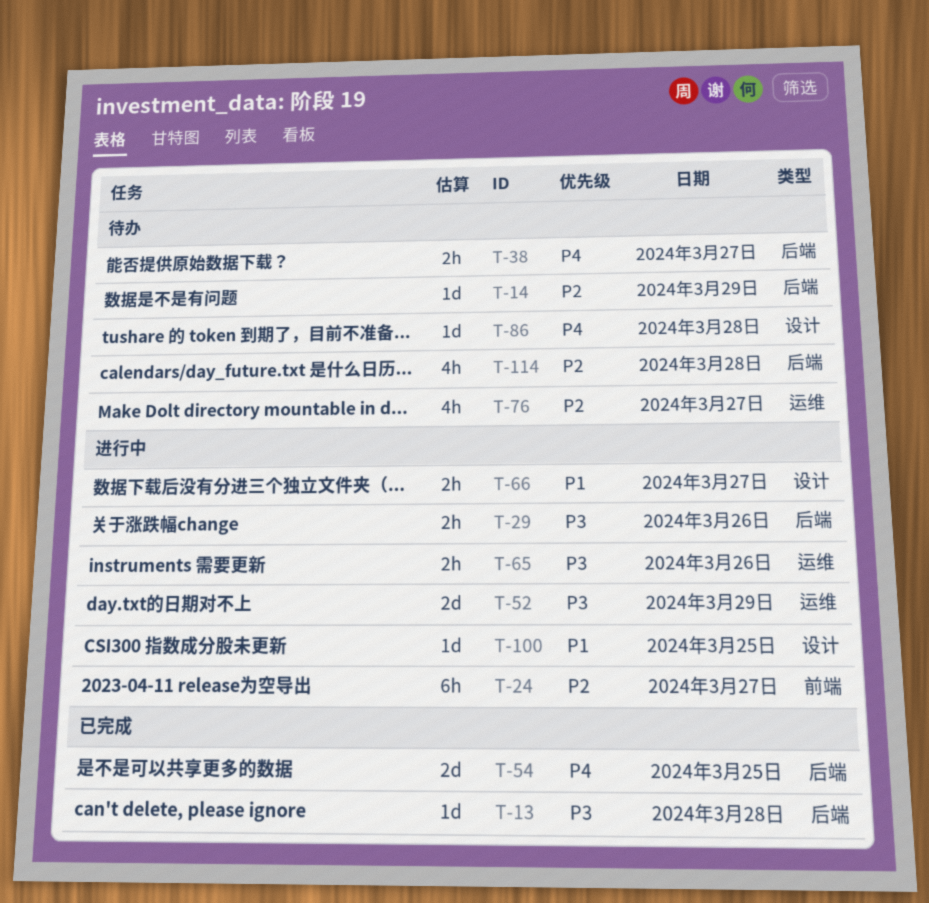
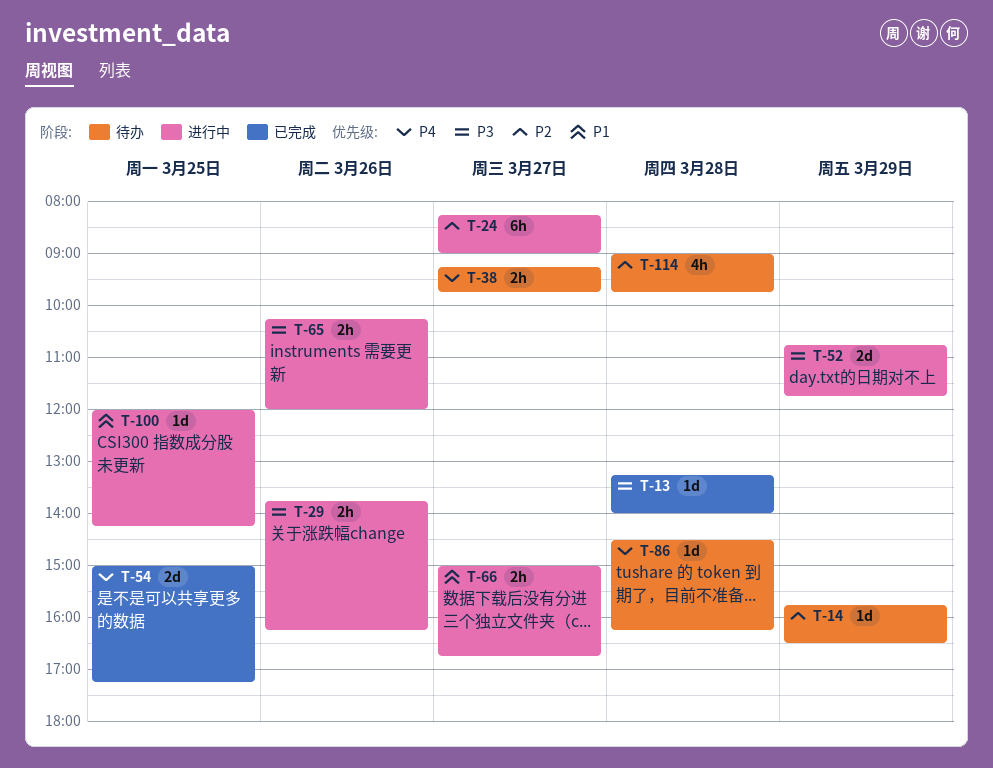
T-76: present -> none

